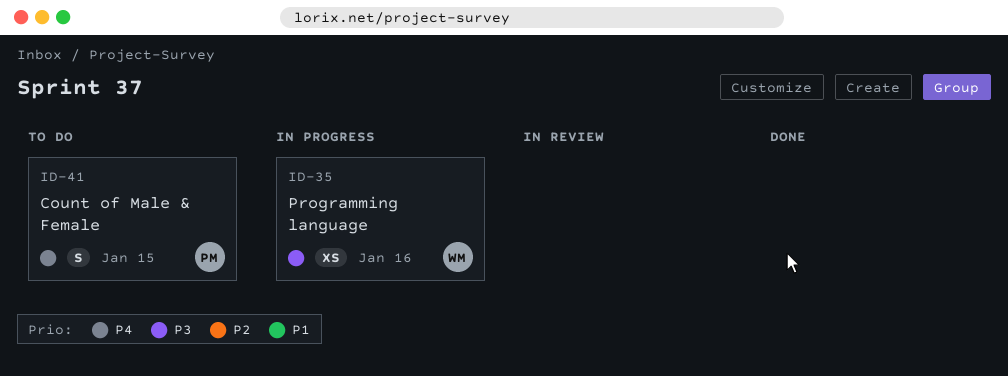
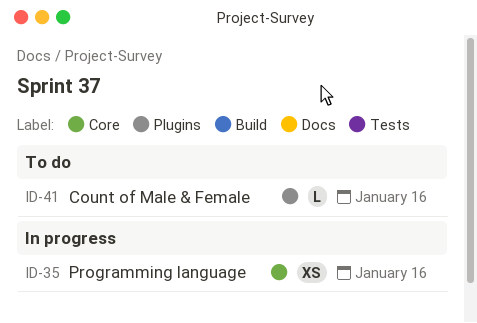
ID-41, estimate: S -> L
ID-41, due: Jan 15 -> Jan 16

